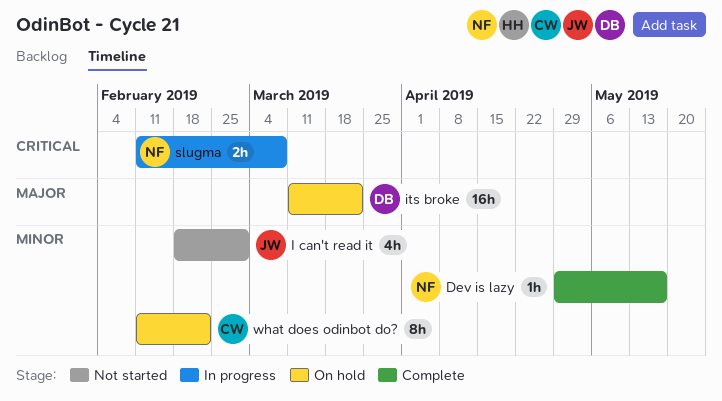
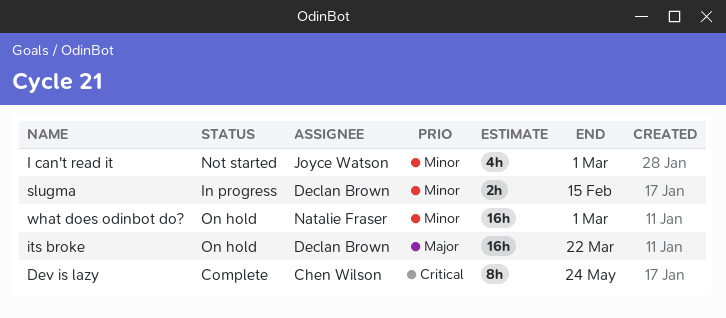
Dev is lazy, owner: Natalie Fraser -> Chen Wilson
Dev is lazy, priority: Minor -> Critical
Dev is lazy, estimate: 1h -> 8h
Dev is lazy, due: May 17 -> May 24
slugma, owner: Natalie Fraser -> Declan Brown
slugma, priority: Critical -> Minor
slugma, due: Mar 8 -> Feb 15
what does odinbot do?, owner: Chen Wilson -> Natalie Fraser
what does odinbot do?, estimate: 8h -> 16h
what does odinbot do?, due: Feb 22 -> Mar 1

